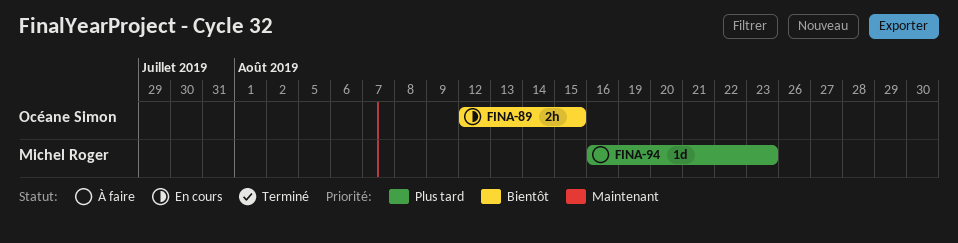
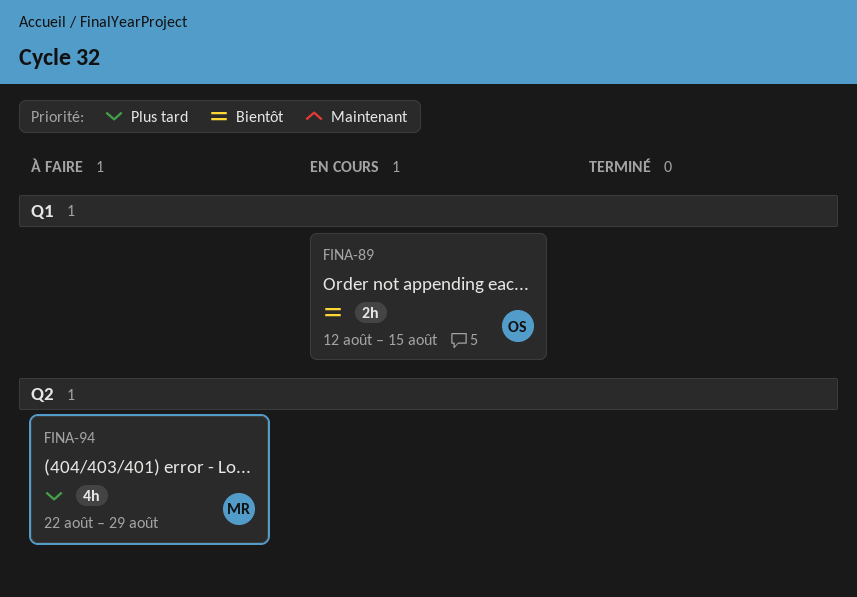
FINA-94, estimate: 1d -> 4h
FINA-94, start: Aug 16 -> Aug 22
FINA-94, due: Aug 23 -> Aug 29

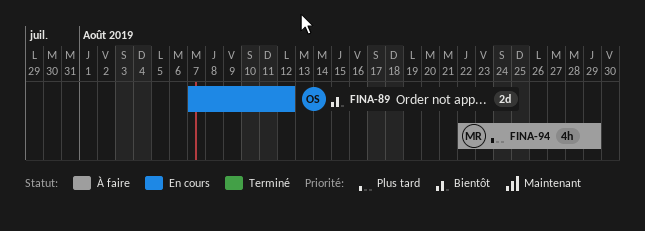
FINA-89, estimate: 2h -> 2d
FINA-89, start: Aug 12 -> Aug 7
FINA-89, due: Aug 15 -> Aug 12

